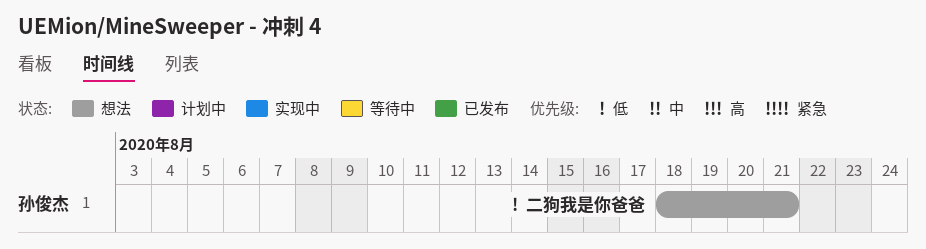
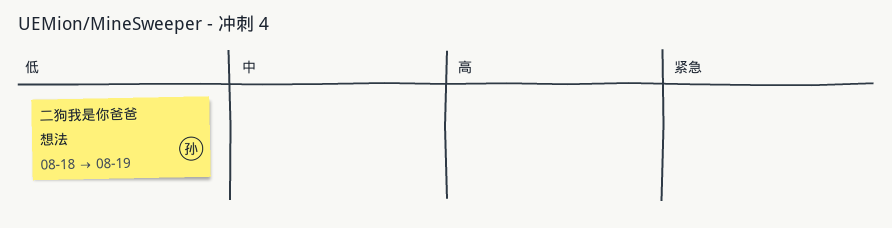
二狗我是你爸爸, due: Aug 21 -> Aug 19

